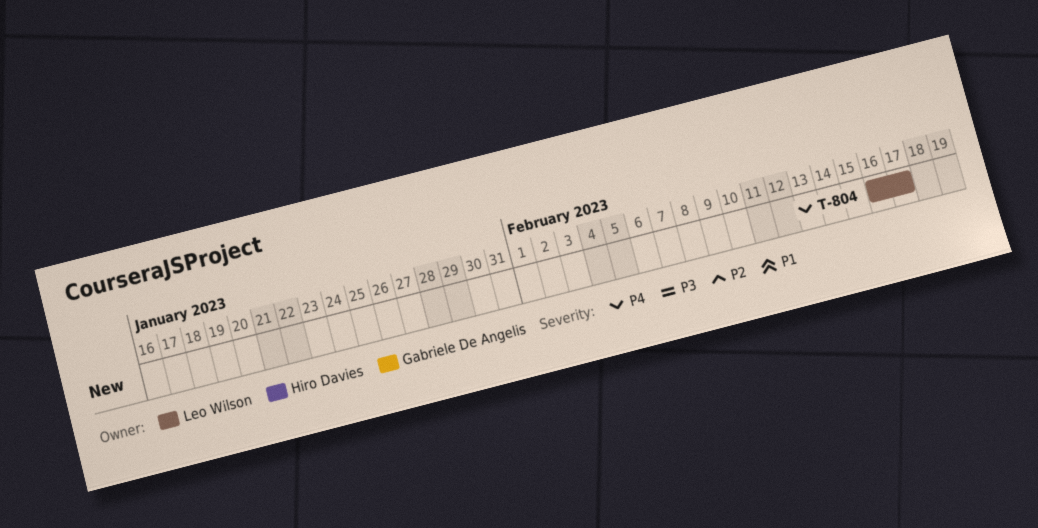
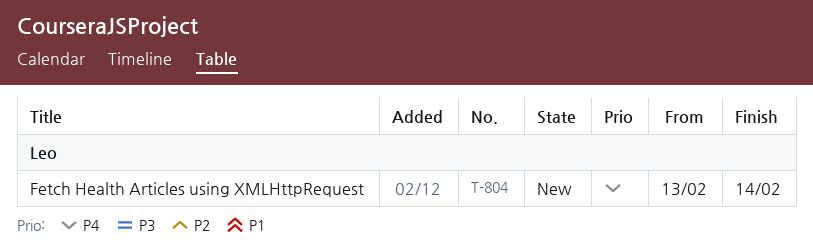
T-804, start: Feb 16 -> Feb 13
T-804, due: Feb 17 -> Feb 14

